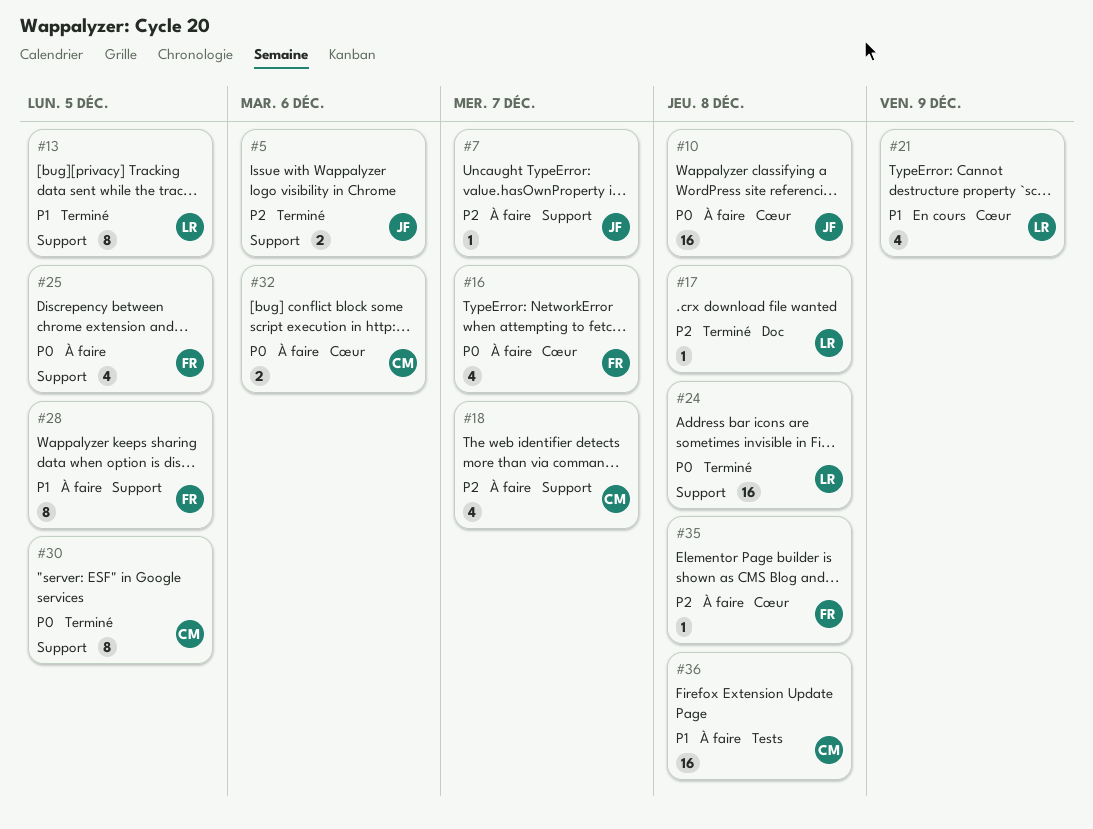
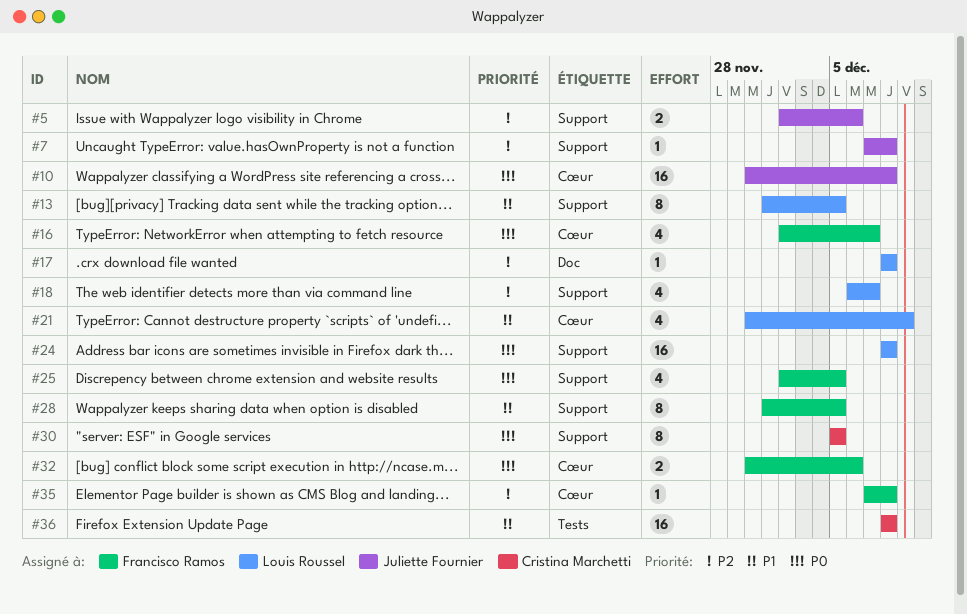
#7, due: Dec 7 -> Dec 8
#18, owner: Cristina Marchetti -> Louis Roussel
#32, owner: Cristina Marchetti -> Francisco Ramos

